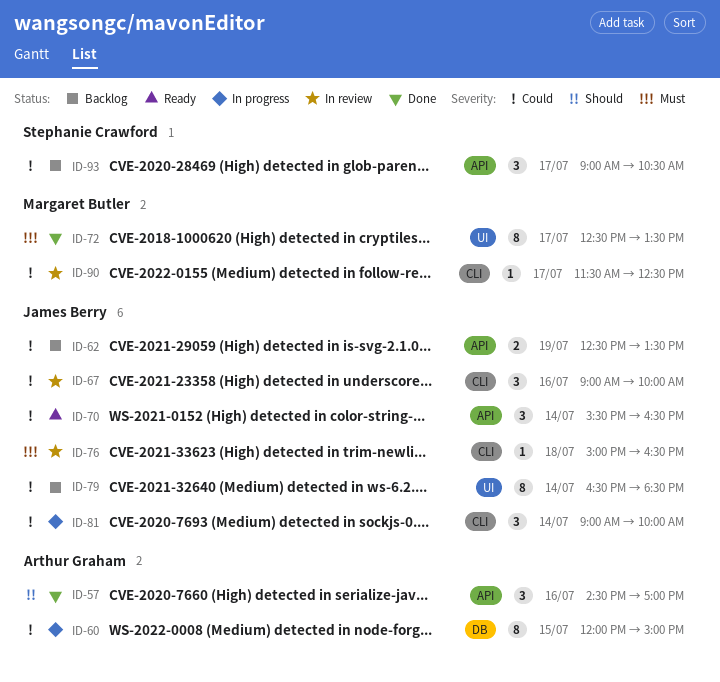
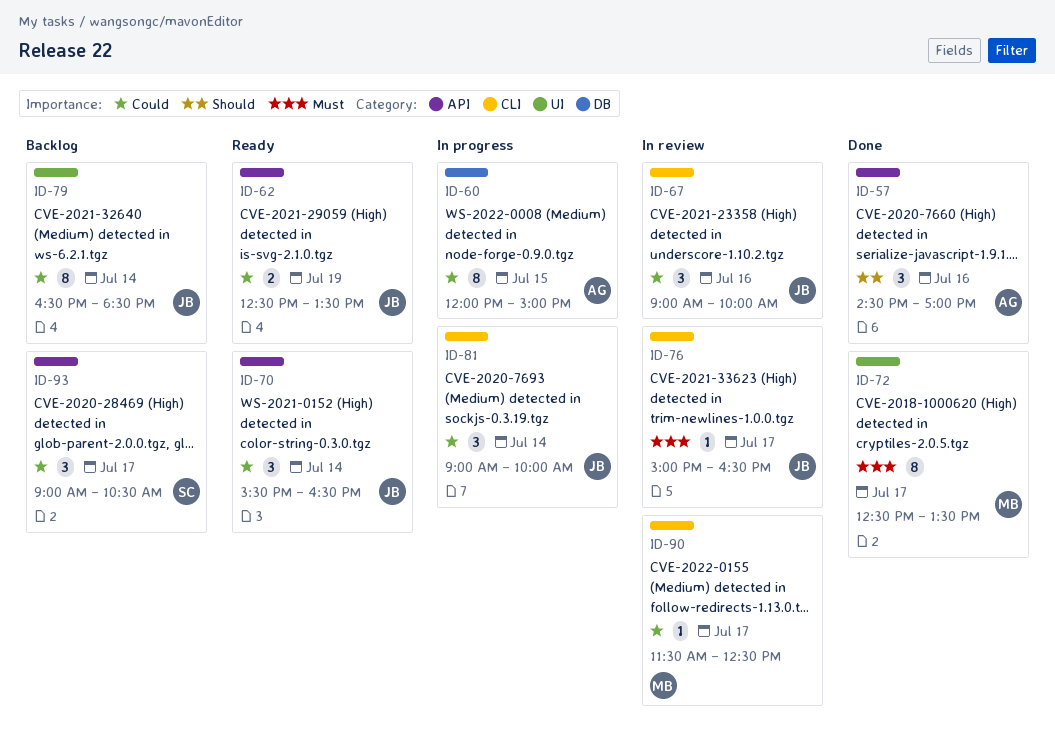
ID-62, status: Backlog -> Ready
ID-76, day: Jul 18 -> Jul 17

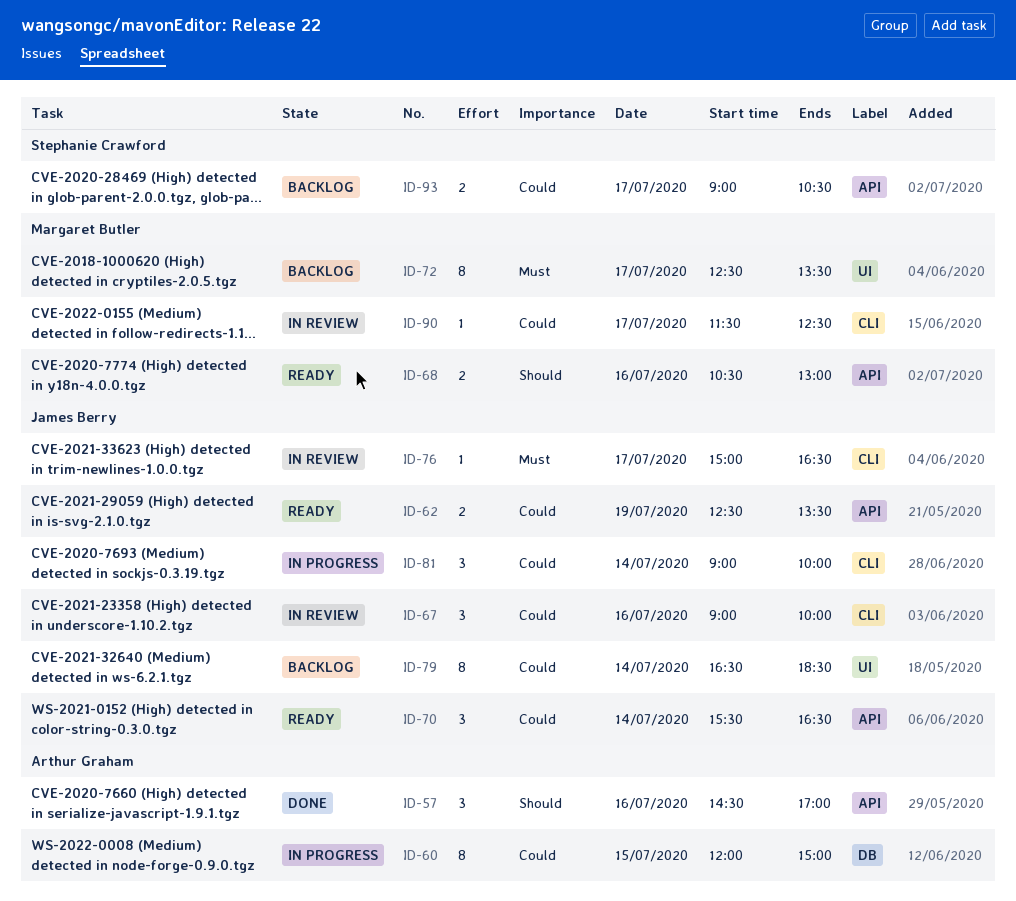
ID-68: none -> present
ID-72, status: Done -> Backlog
ID-93, estimate: 3 -> 2

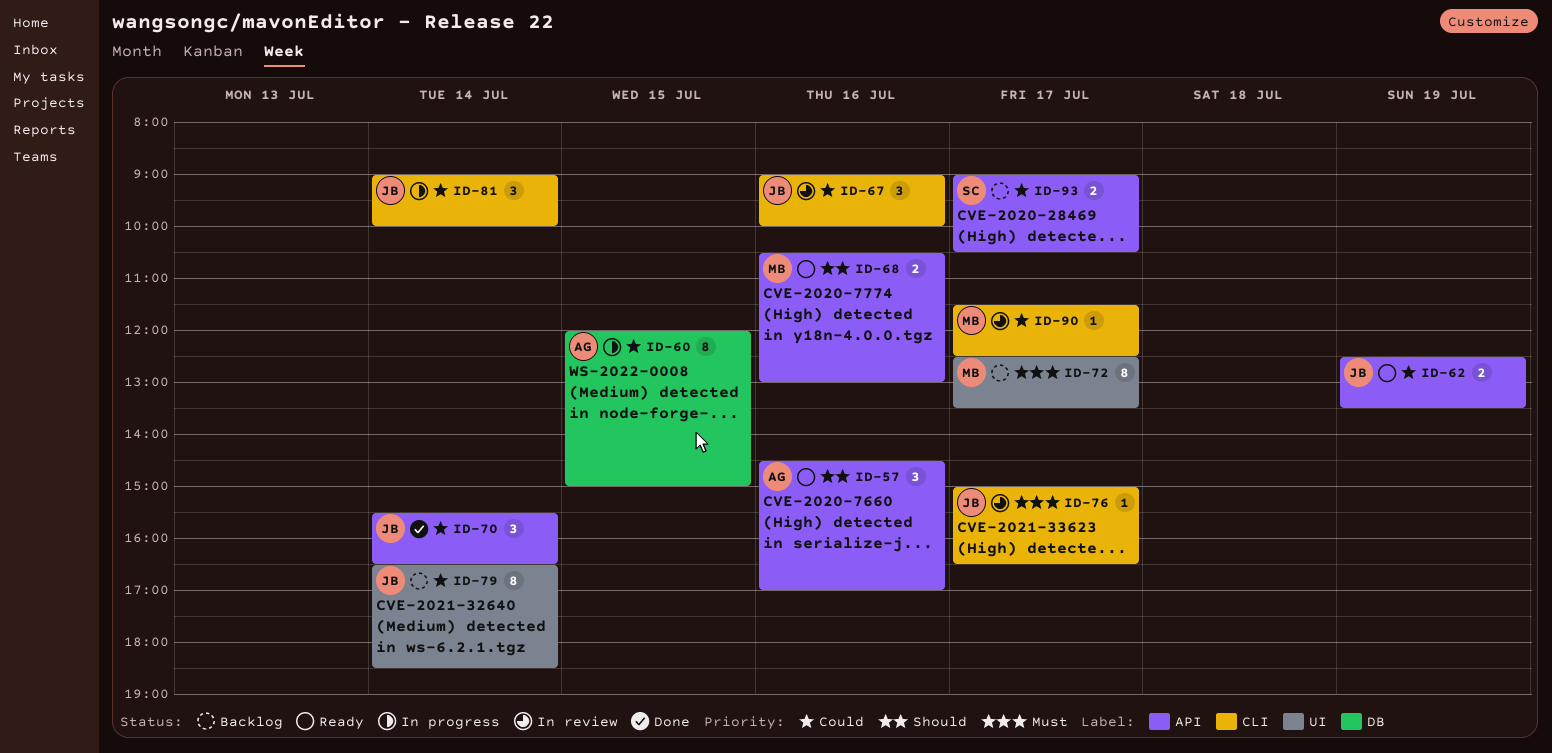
ID-57, status: Done -> Ready
ID-70, status: Ready -> Done

